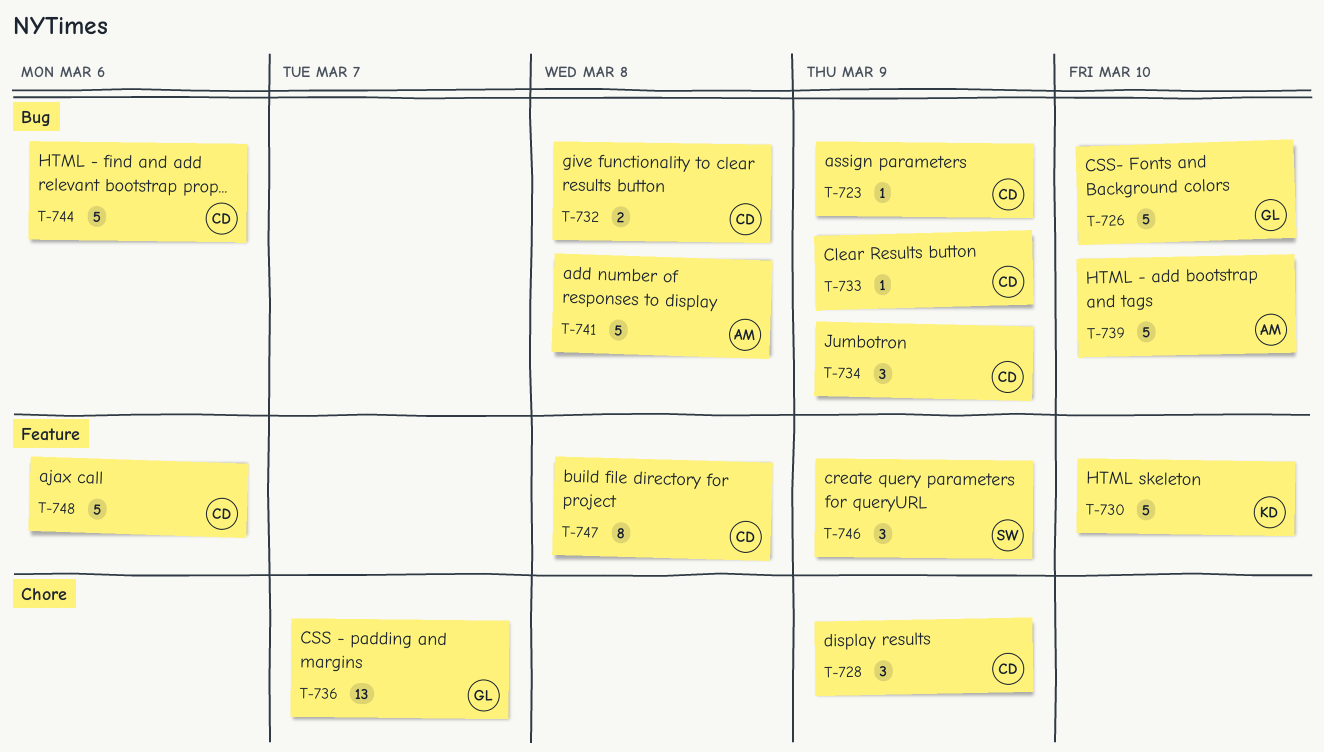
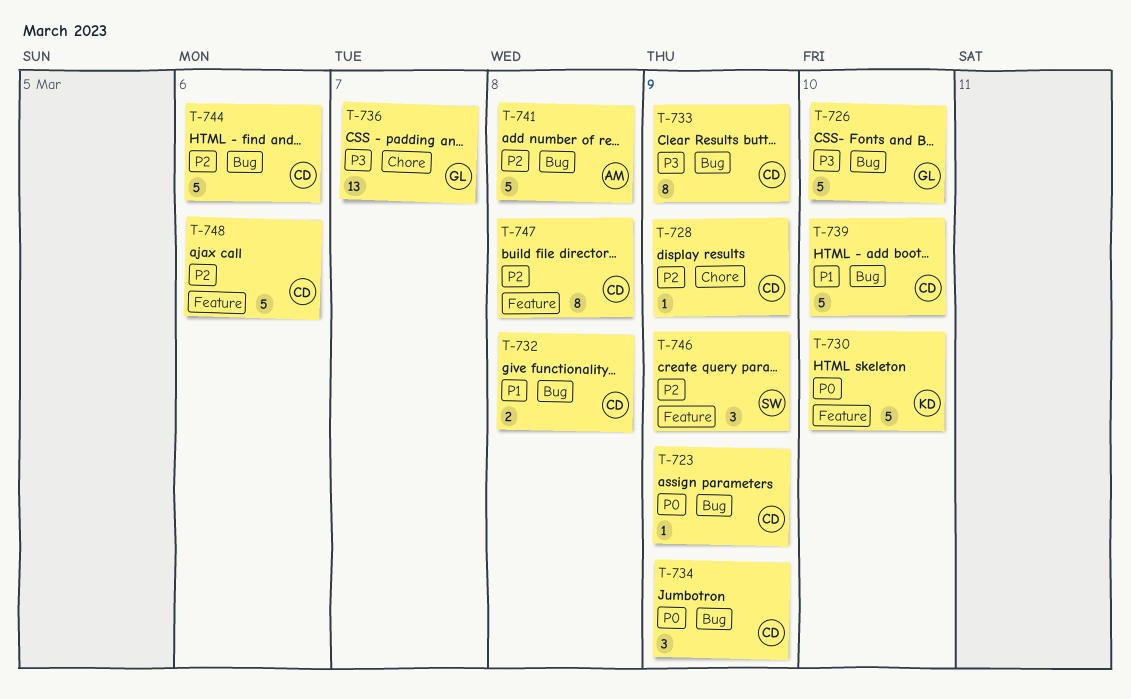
T-728, estimate: 3 -> 1
T-733, estimate: 1 -> 8
T-739, owner: AM -> CD

